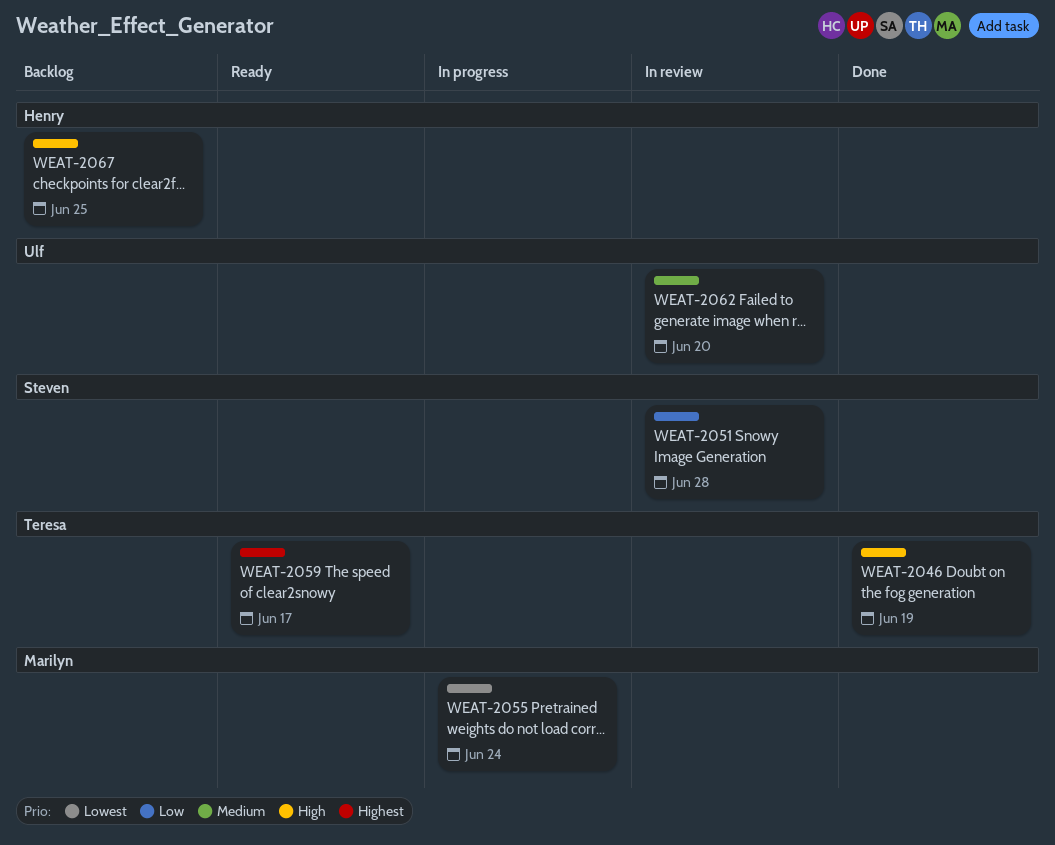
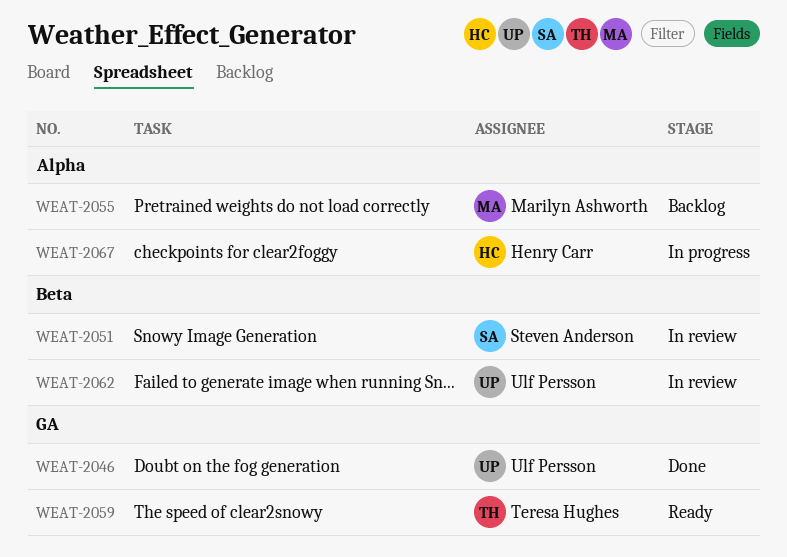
WEAT-2046, owner: Teresa Hughes -> Ulf Persson
WEAT-2055, status: In progress -> Backlog
WEAT-2067, status: Backlog -> In progress

